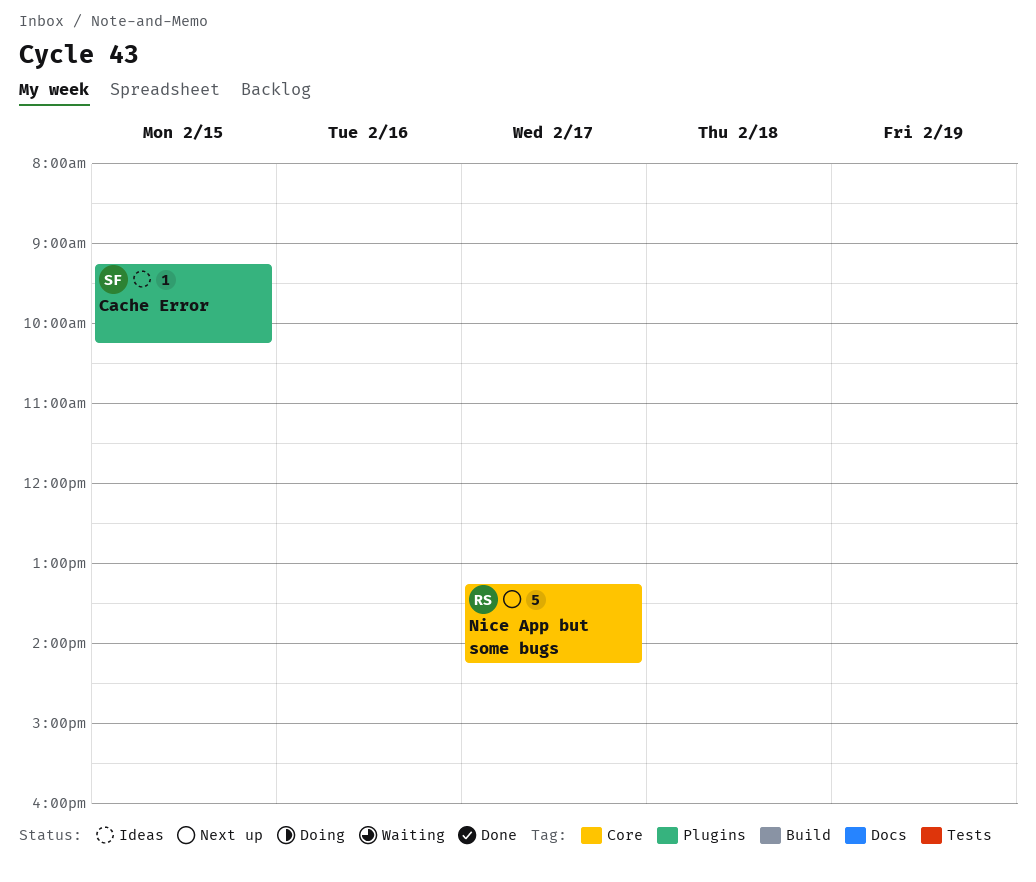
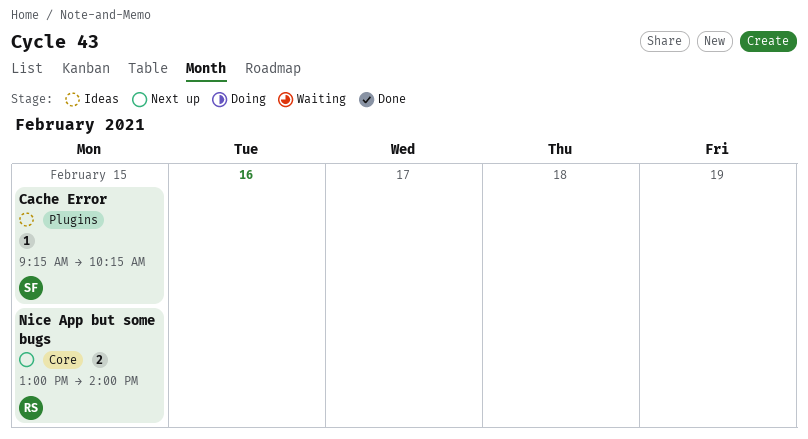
Nice App but some bugs, estimate: 5 -> 2
Nice App but some bugs, day: Feb 17 -> Feb 15
Nice App but some bugs, begins: 13:15 -> 13:00
Nice App but some bugs, ends: 14:15 -> 14:00

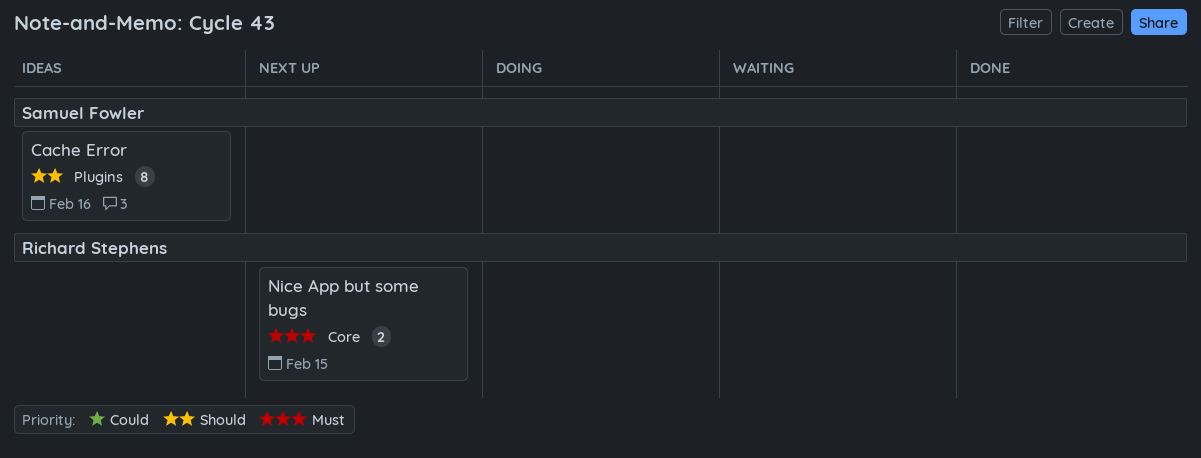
Cache Error, estimate: 1 -> 8
Cache Error, day: Feb 15 -> Feb 16

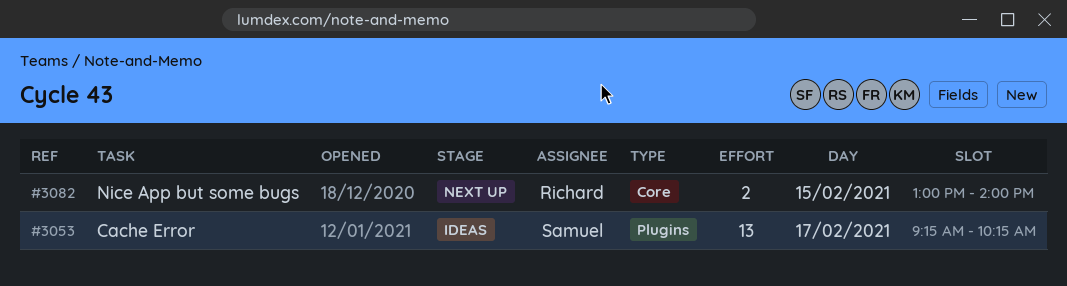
Cache Error, estimate: 8 -> 13
Cache Error, day: Feb 16 -> Feb 17

